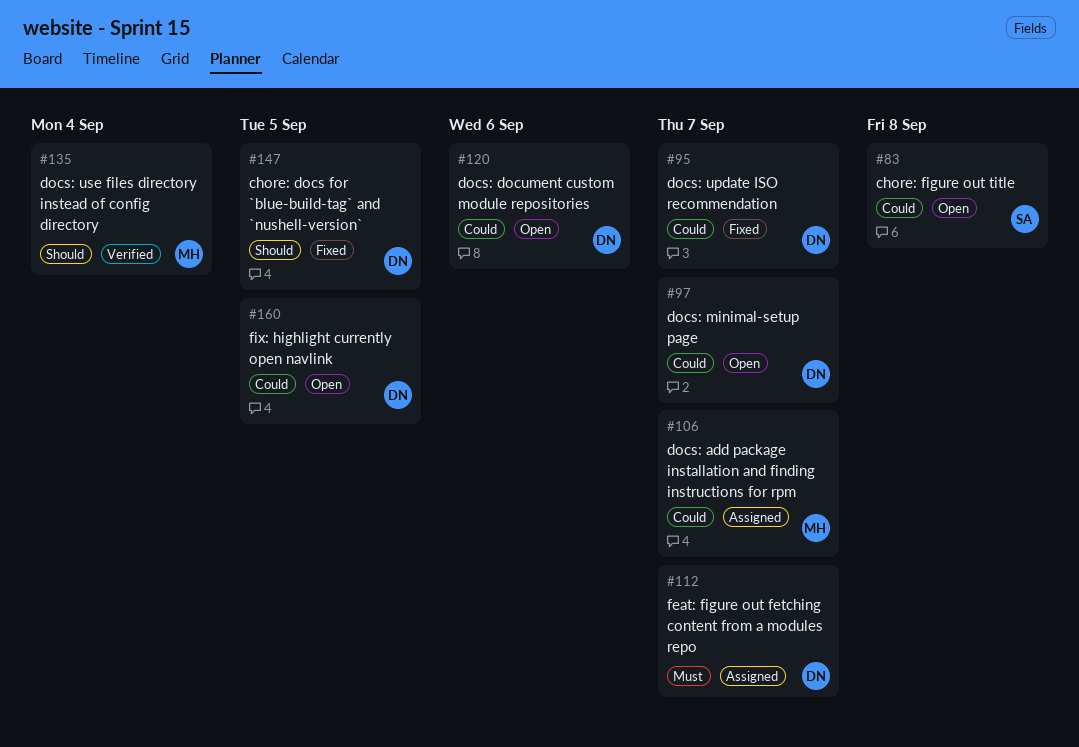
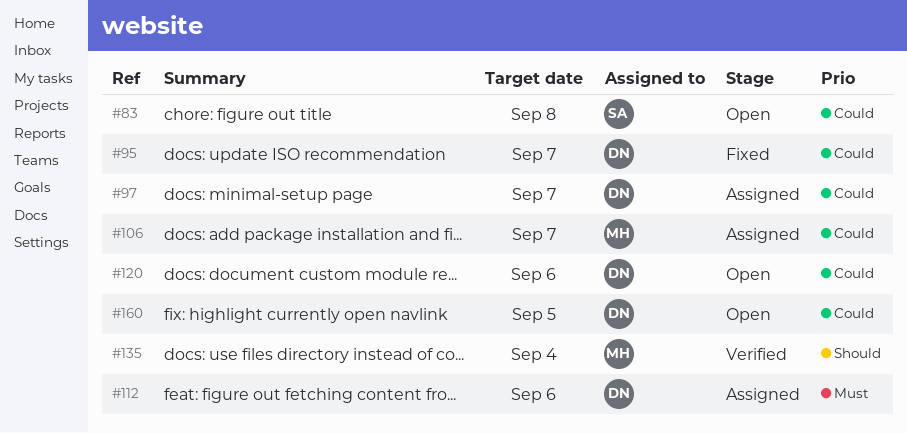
#97, status: Open -> Assigned
#112, due: Sep 7 -> Sep 6
#147: present -> none

